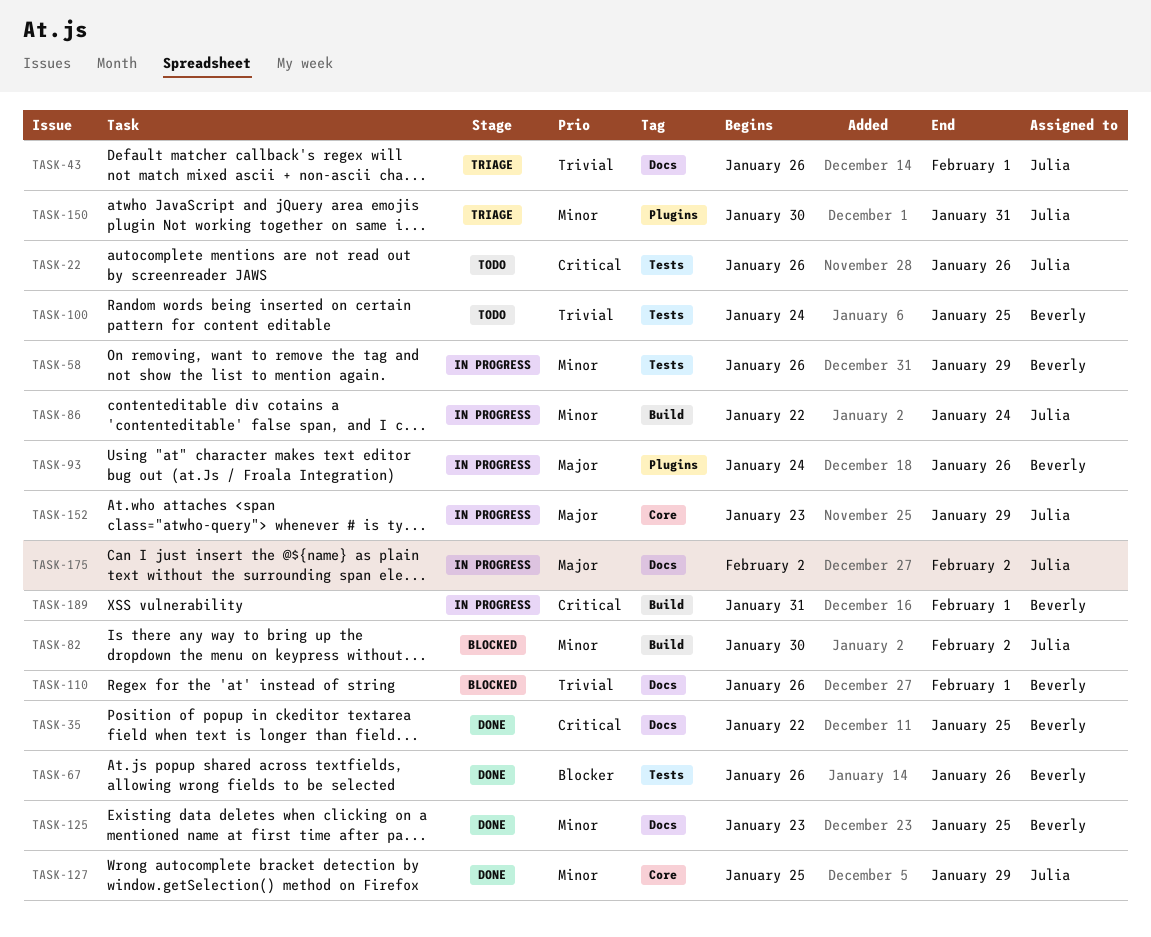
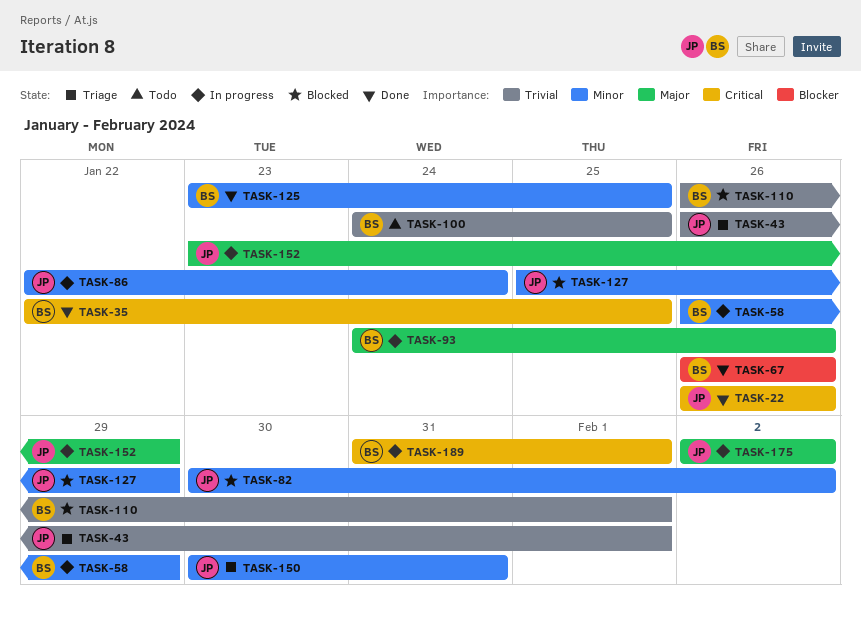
TASK-22, status: Todo -> Done
TASK-127, status: Done -> Blocked

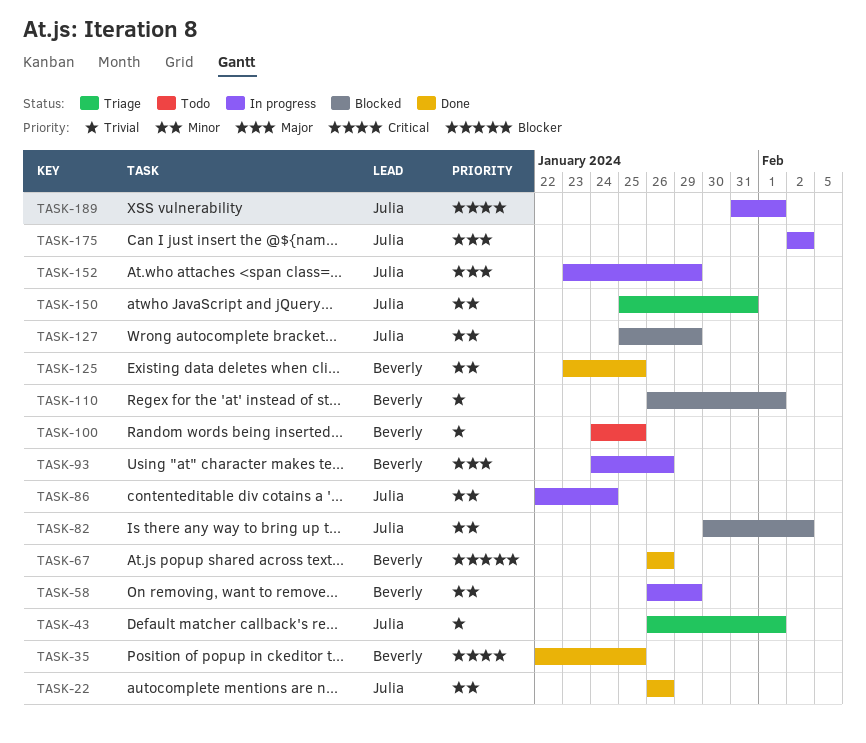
TASK-22, priority: Critical -> Minor
TASK-150, start: Jan 30 -> Jan 25
TASK-189, owner: Beverly -> Julia

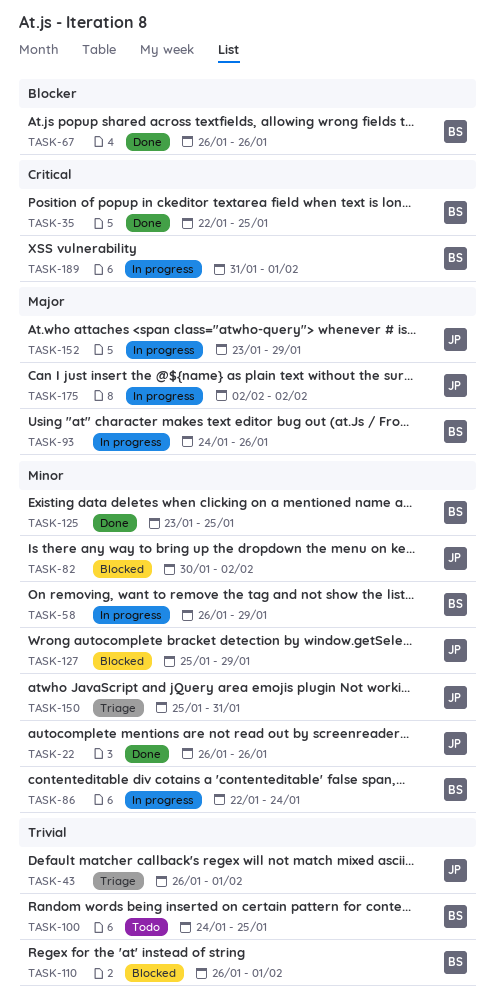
TASK-86, owner: Julia -> Beverly
TASK-189, owner: Julia -> Beverly

